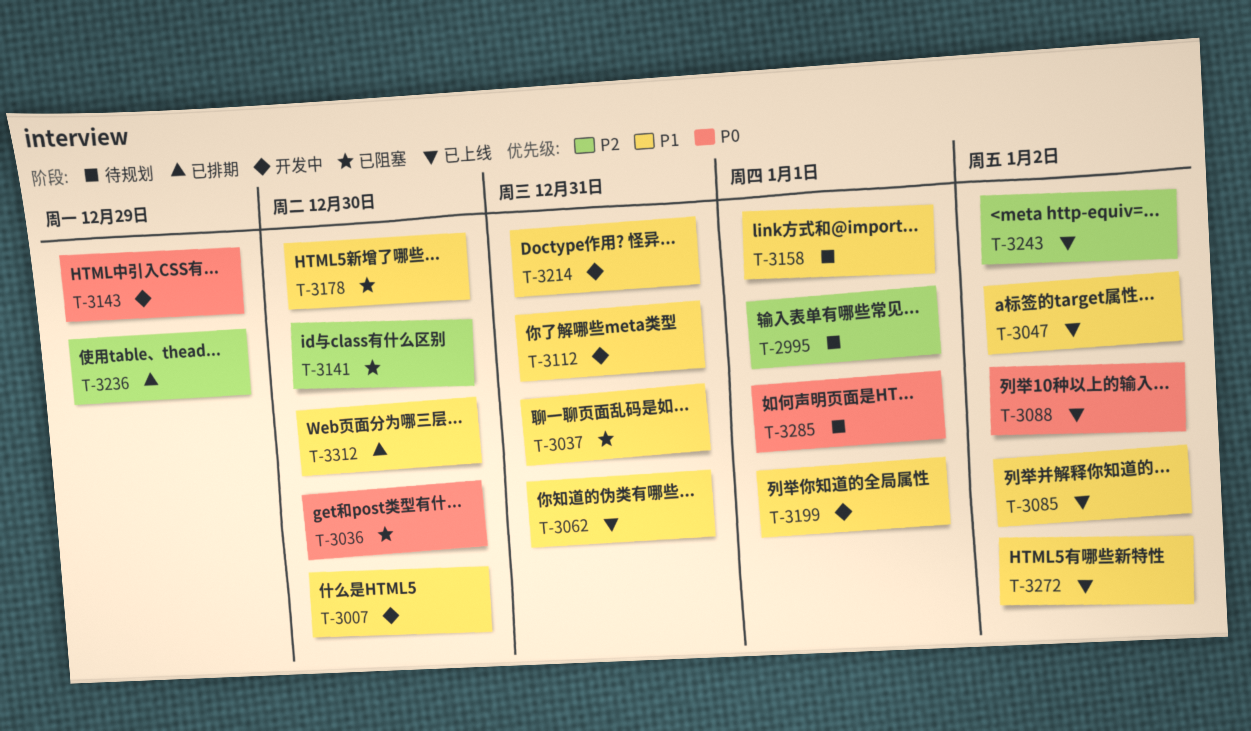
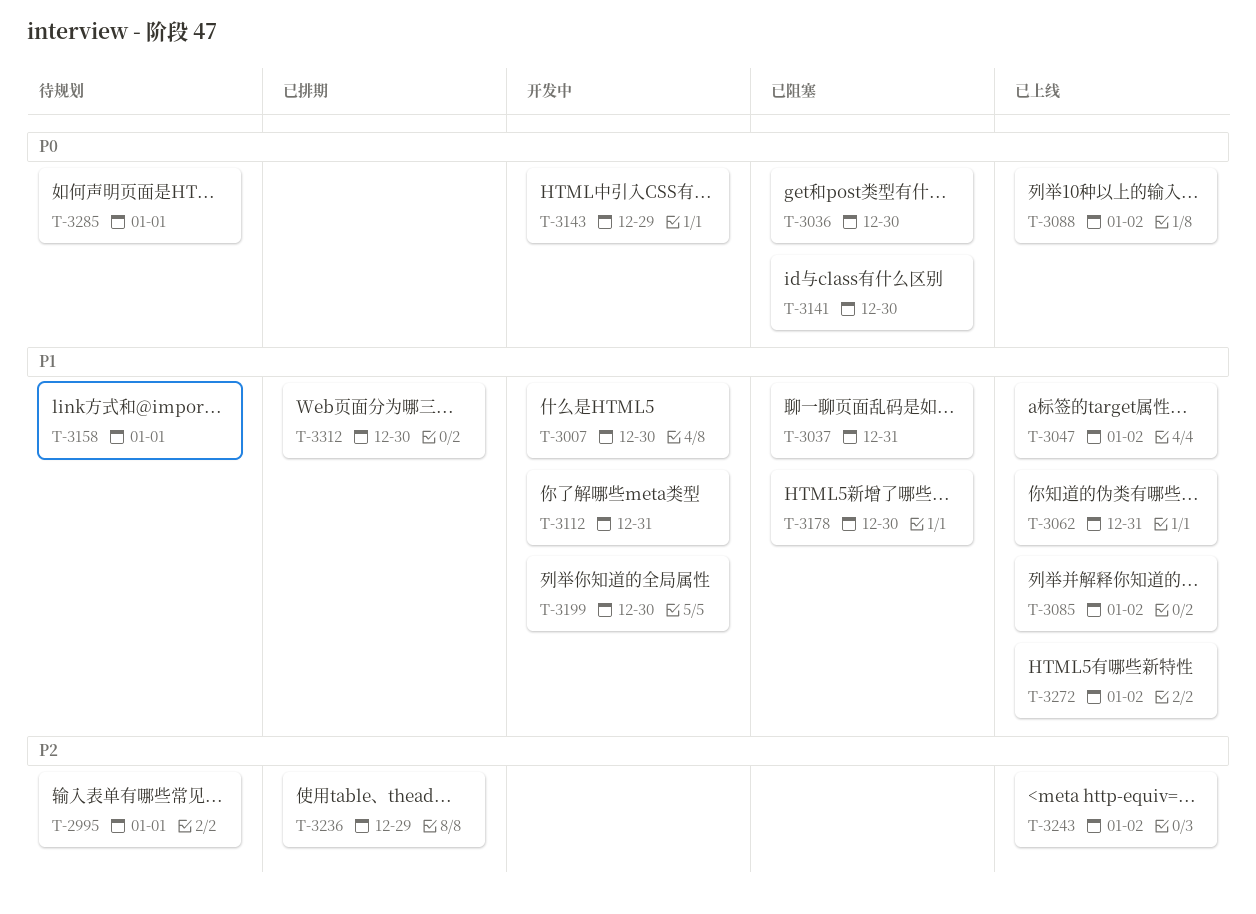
T-3141, priority: P2 -> P0
T-3199, due: Jan 1 -> Dec 30
T-3214: present -> none

